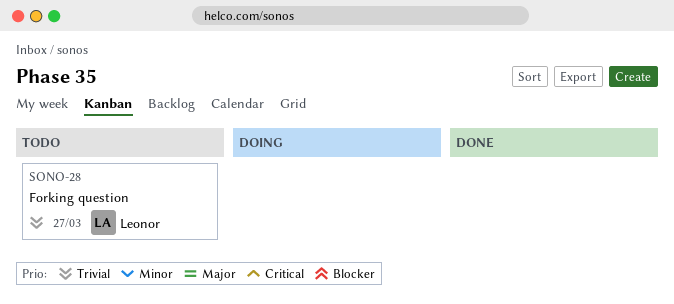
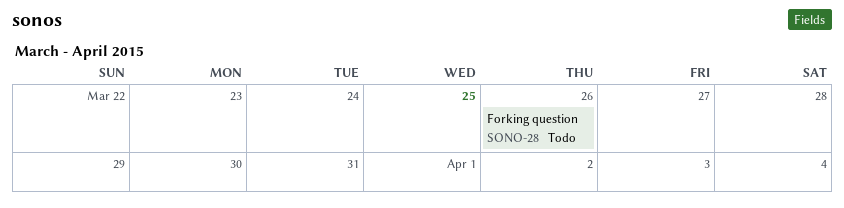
SONO-28, due: Mar 27 -> Mar 26

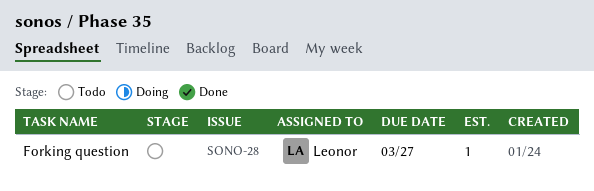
SONO-28, due: Mar 26 -> Mar 27

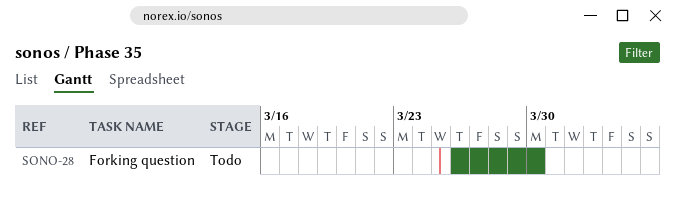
SONO-28, due: Mar 27 -> Mar 30

